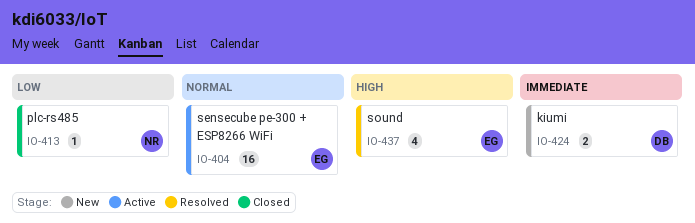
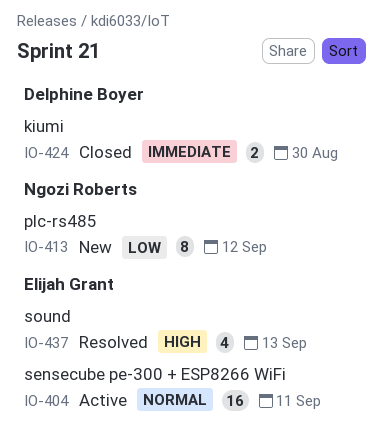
IO-413, status: Closed -> New
IO-413, estimate: 1 -> 8
IO-424, status: New -> Closed

